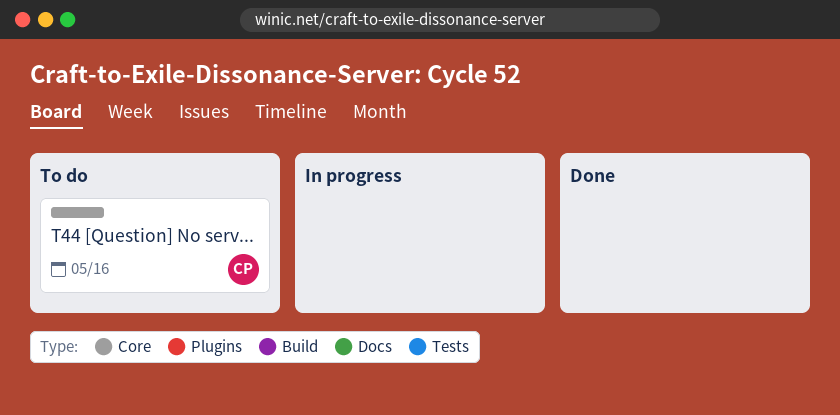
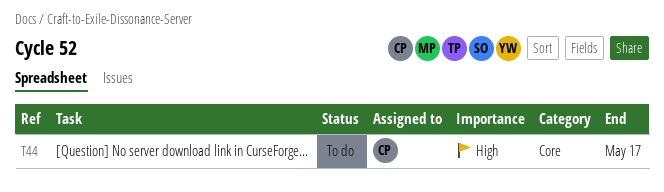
T44, due: May 16 -> May 17

